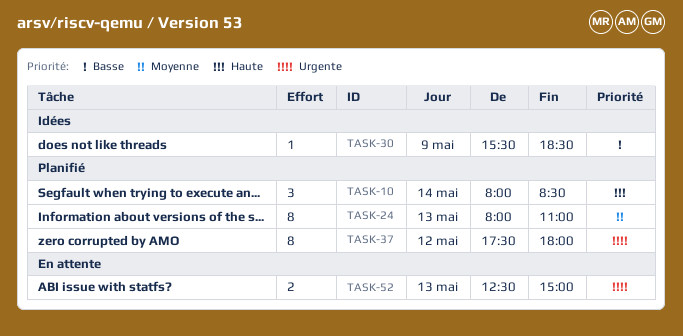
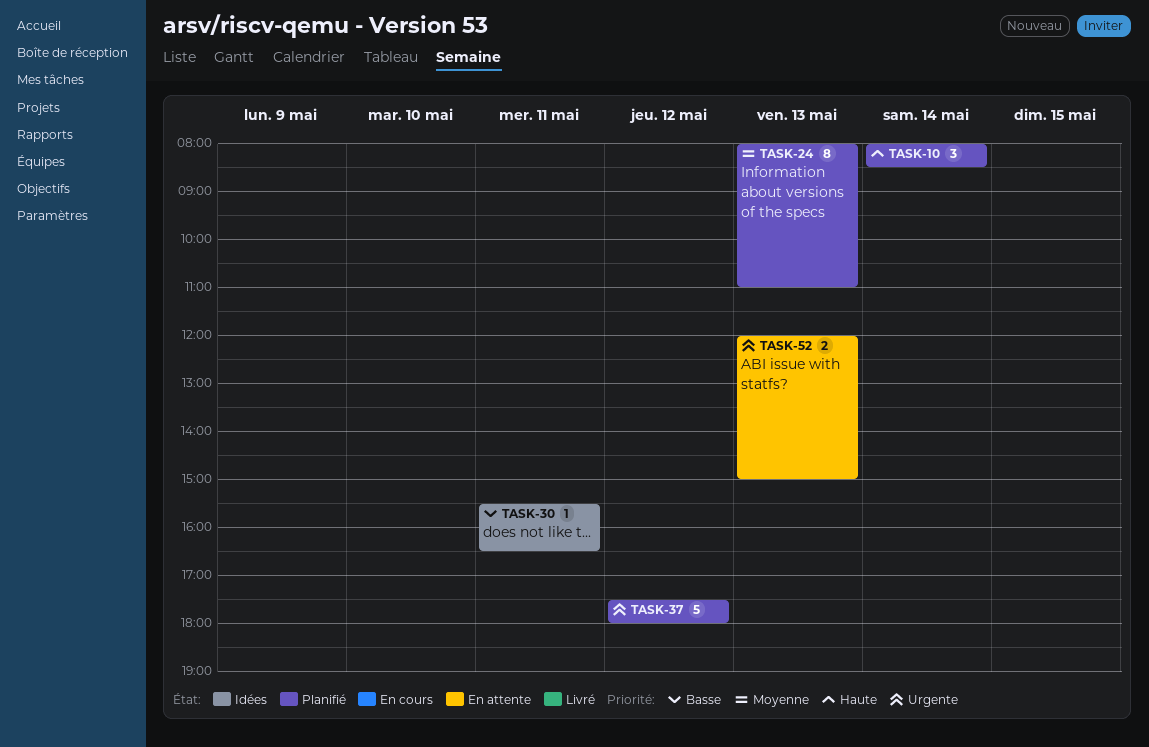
TASK-30, day: May 9 -> May 11
TASK-30, ends: 18:30 -> 16:30
TASK-37, estimate: 8 -> 5
TASK-52, begins: 12:30 -> 12:00

